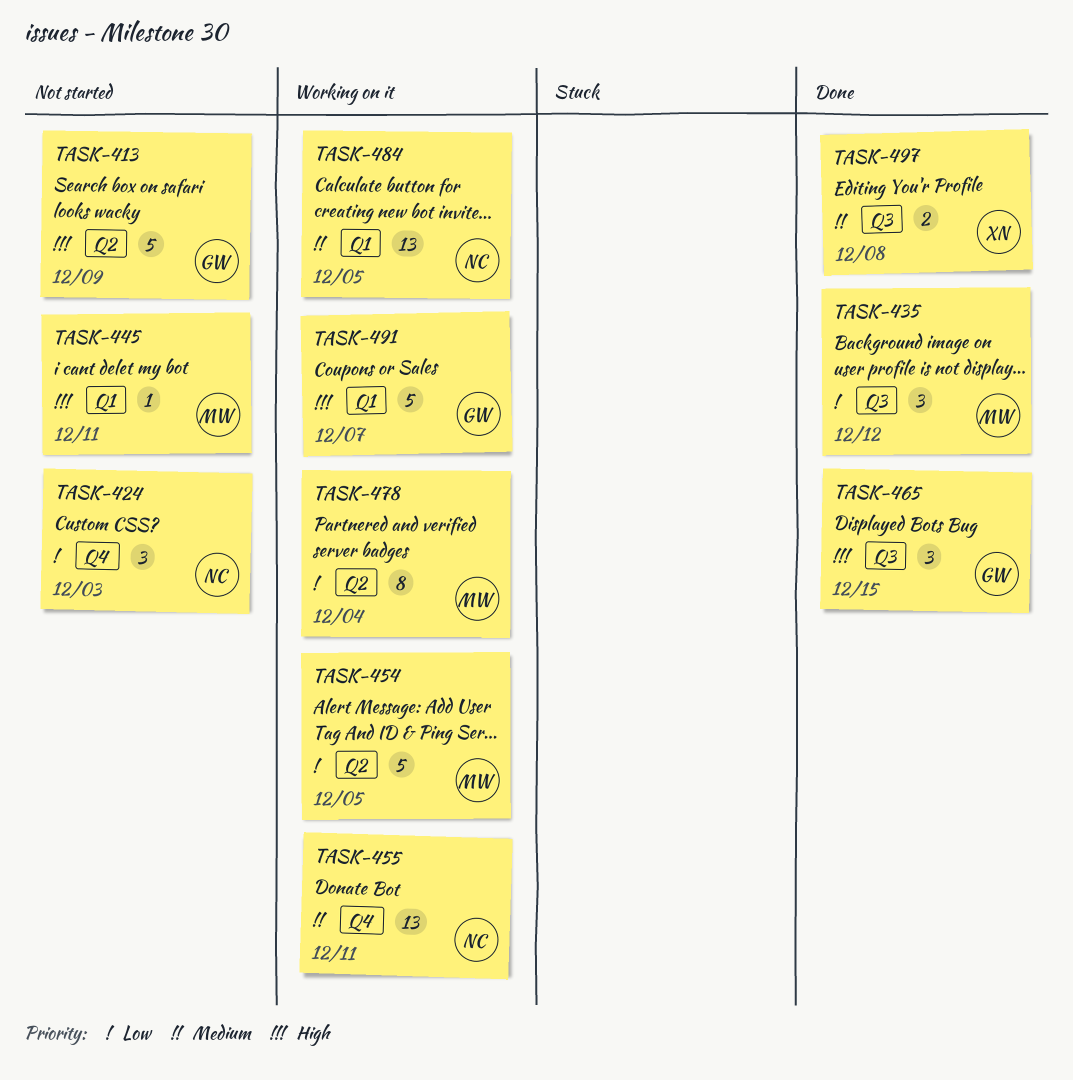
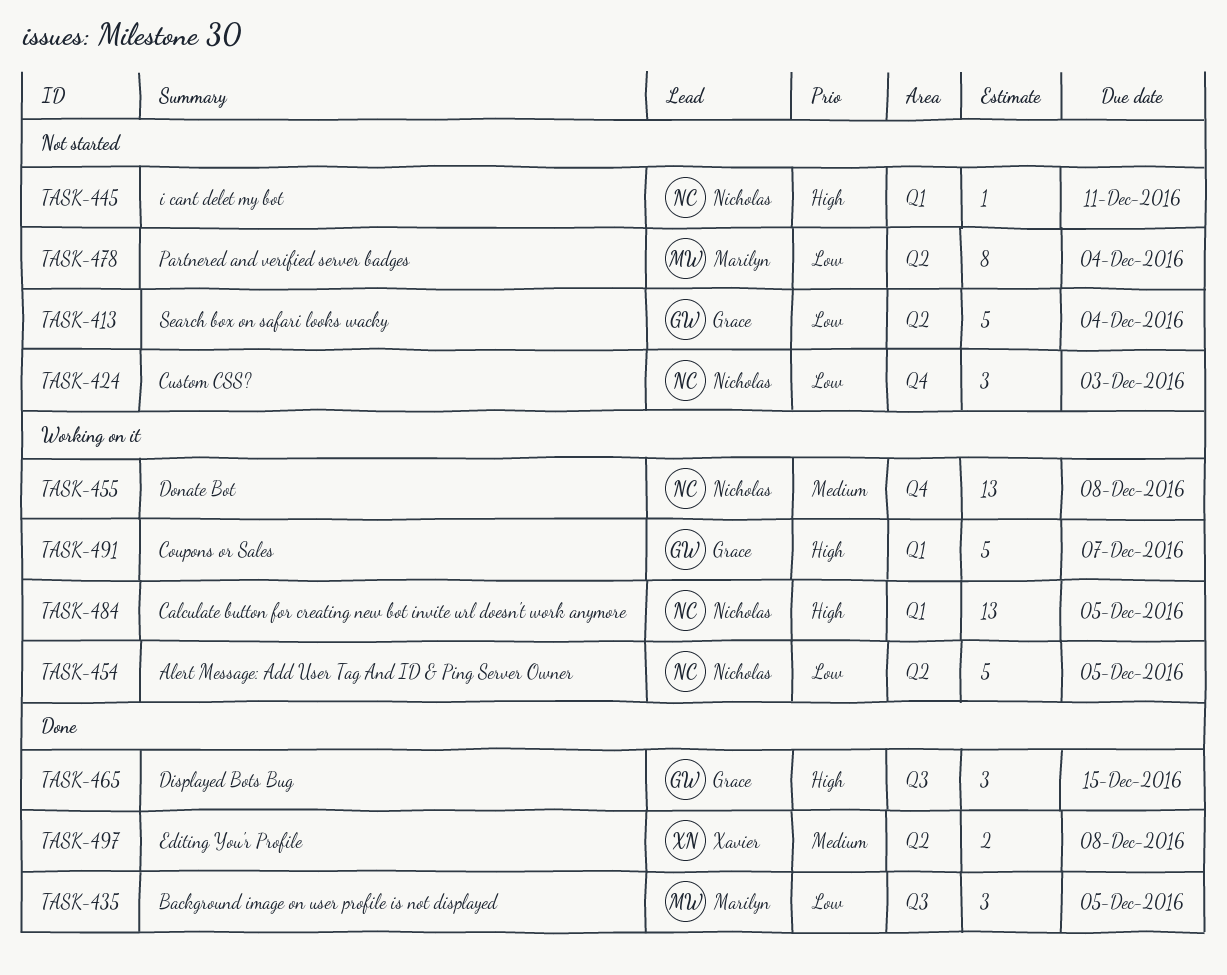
TASK-413, priority: High -> Low
TASK-413, due: Dec 9 -> Dec 4
TASK-435, due: Dec 12 -> Dec 5
TASK-445, owner: Marilyn -> Nicholas
TASK-454, owner: Marilyn -> Nicholas
TASK-455, due: Dec 11 -> Dec 8
TASK-478, status: Working on it -> Not started
TASK-484, priority: Medium -> High
TASK-497, label: Q3 -> Q2

